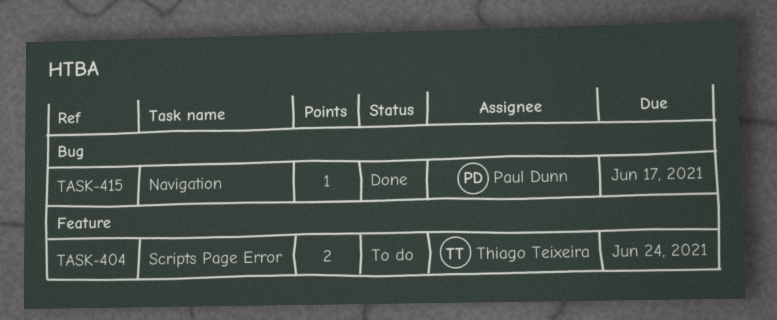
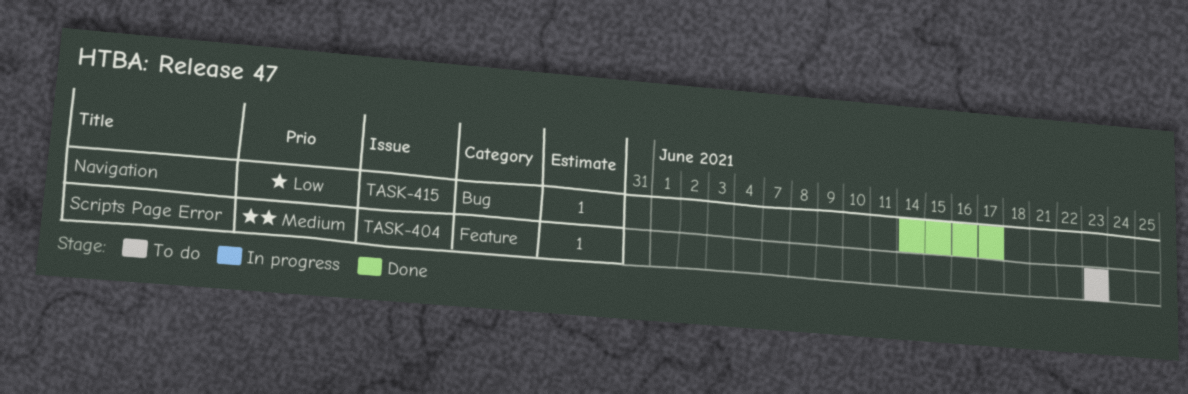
TASK-404, estimate: 2 -> 1
TASK-404, due: Jun 24 -> Jun 23

